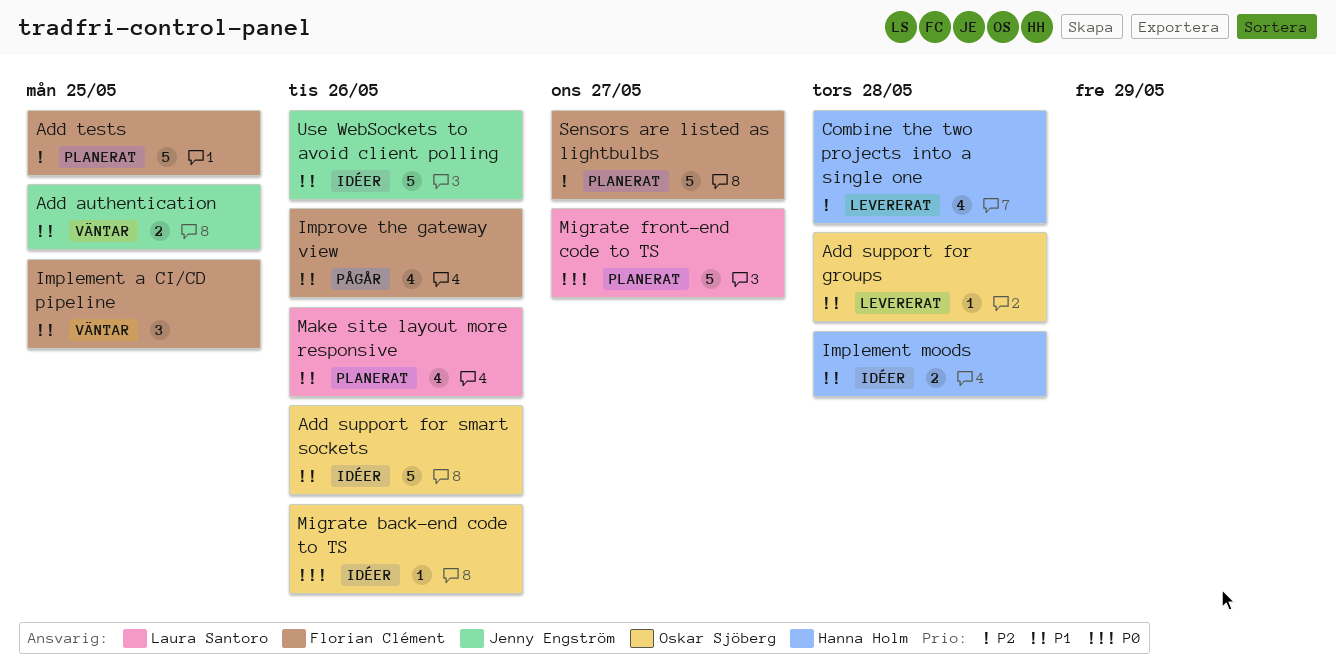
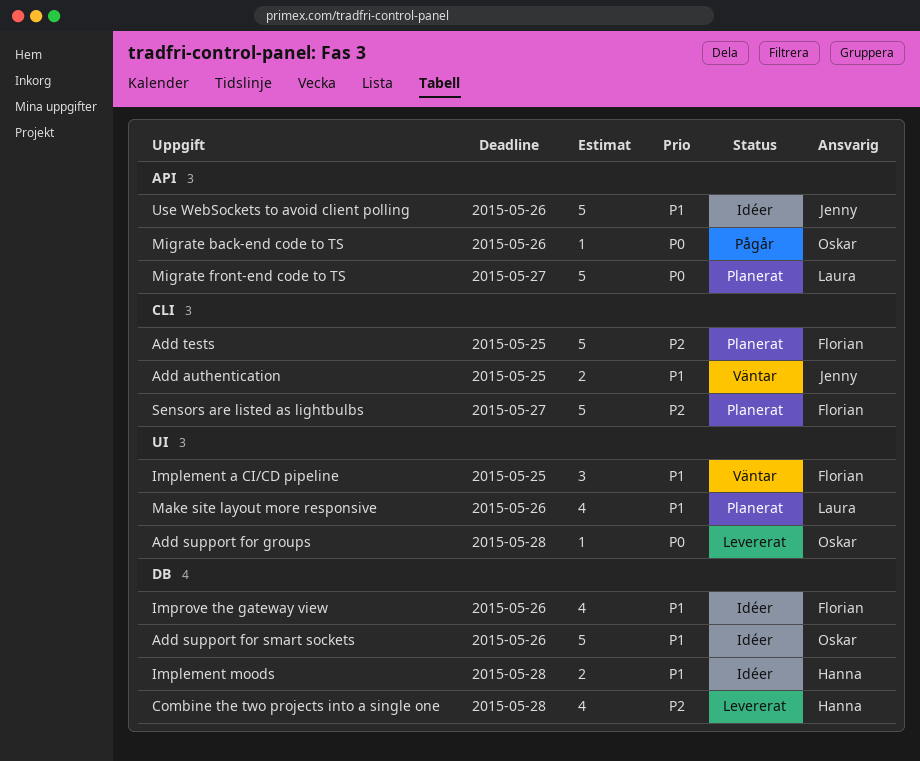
Add support for groups, priority: P1 -> P0
Improve the gateway view, status: Pågår -> Idéer
Migrate back-end code to TS, status: Idéer -> Pågår

